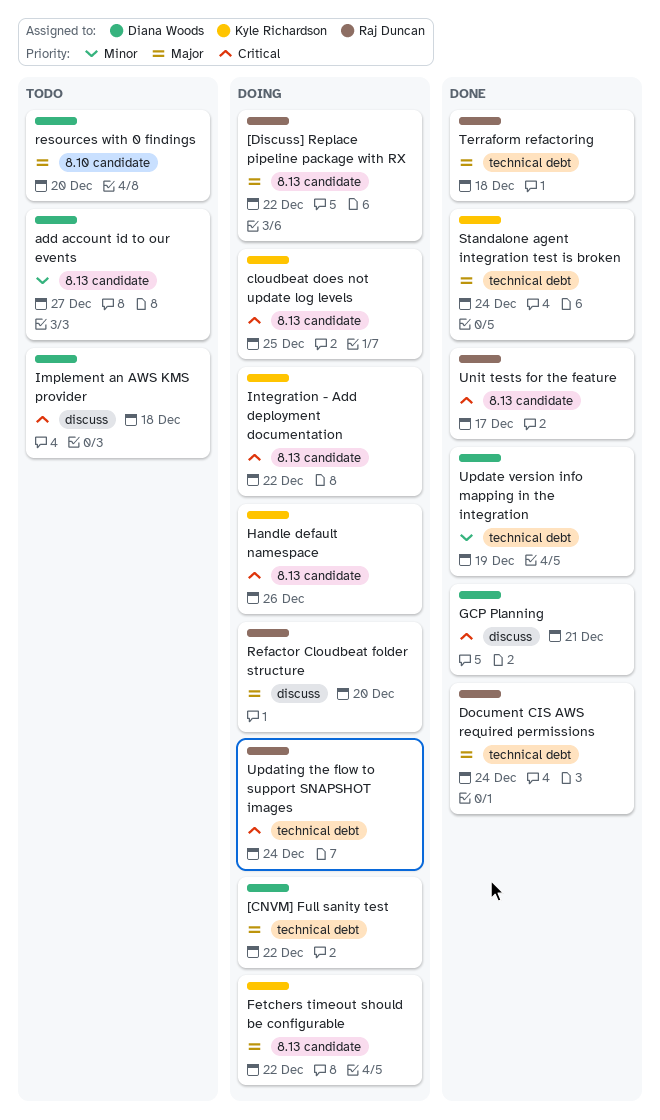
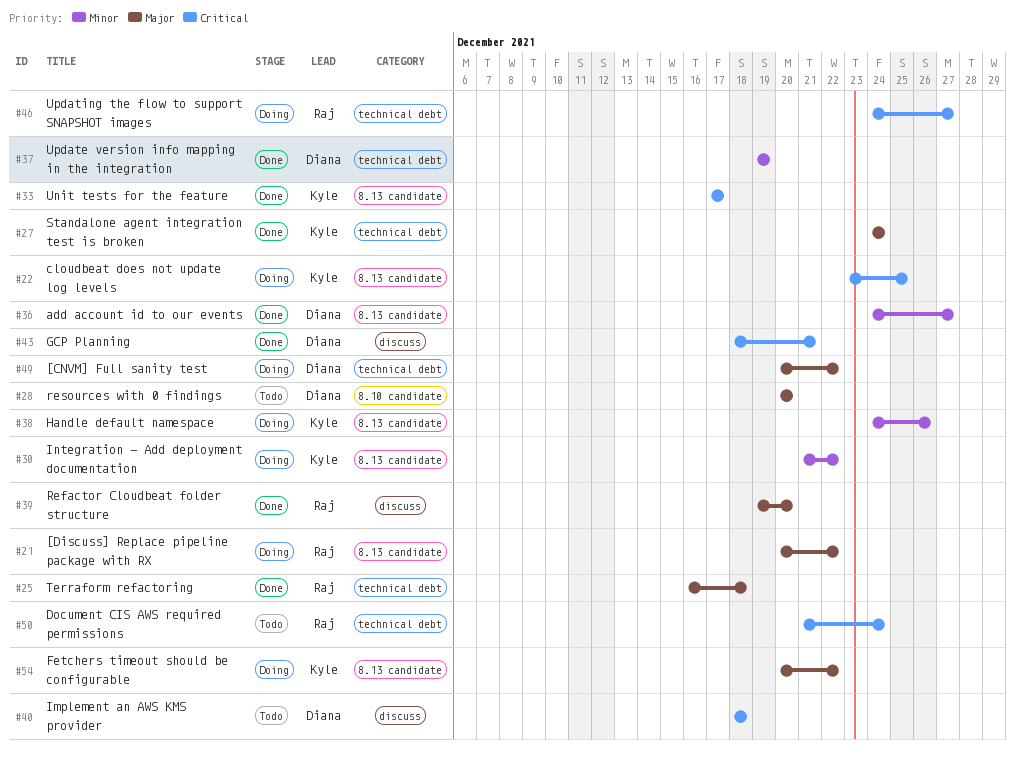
add account id to our events, status: Todo -> Done
Document CIS AWS required permissions, status: Done -> Todo
Document CIS AWS required permissions, priority: Major -> Critical
Handle default namespace, priority: Critical -> Minor
Integration - Add deployment documentation, priority: Critical -> Minor
Refactor Cloudbeat folder structure, status: Doing -> Done
Unit tests for the feature, owner: Raj Duncan -> Kyle Richardson
Updating the flow to support SNAPSHOT images, due: Dec 24 -> Dec 27

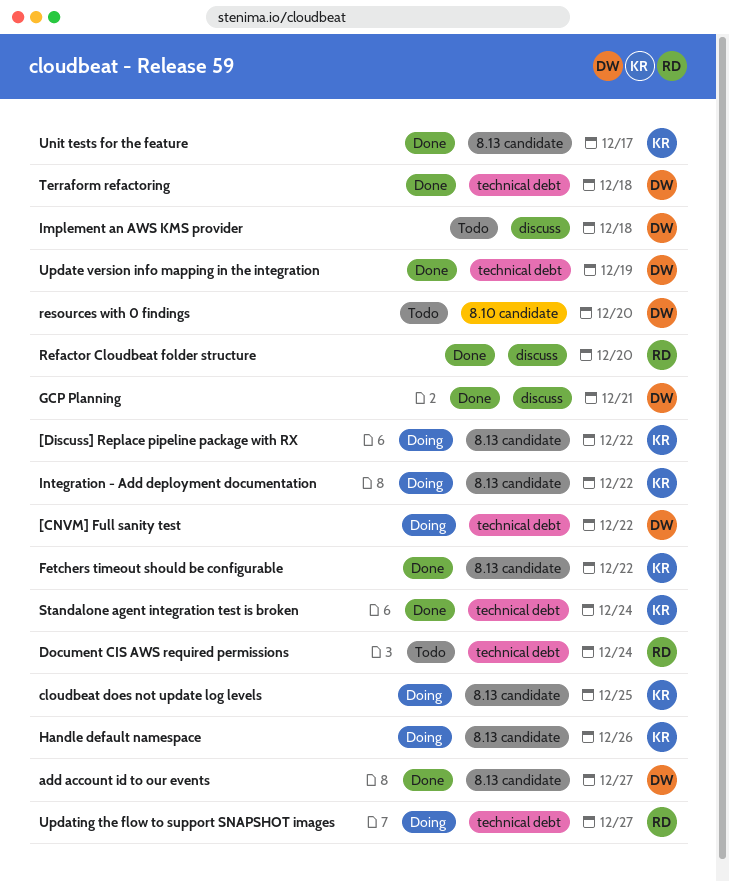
[Discuss] Replace pipeline package with RX, owner: Raj -> Kyle
Fetchers timeout should be configurable, status: Doing -> Done
Terraform refactoring, owner: Raj -> Diana

